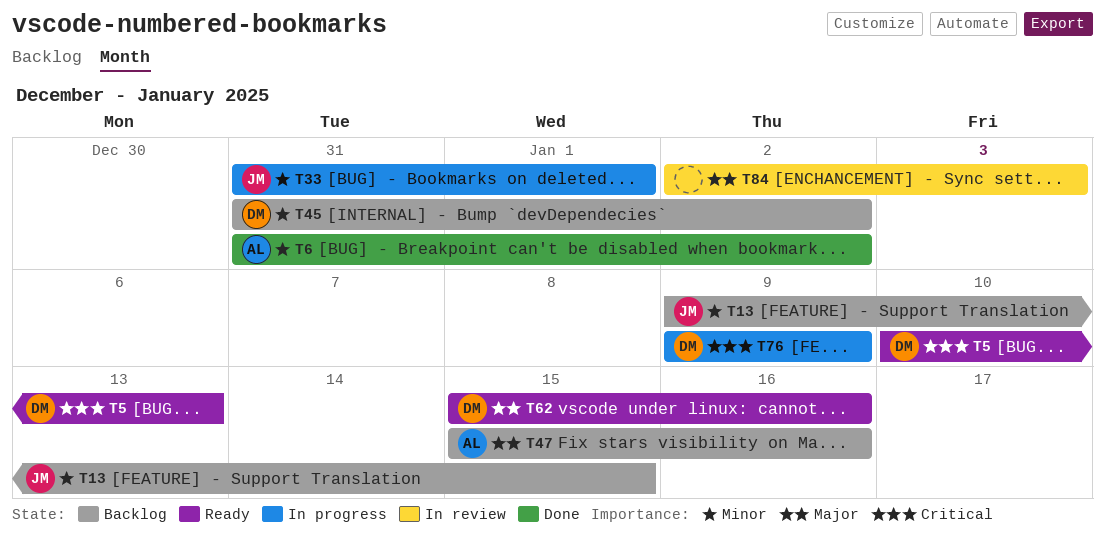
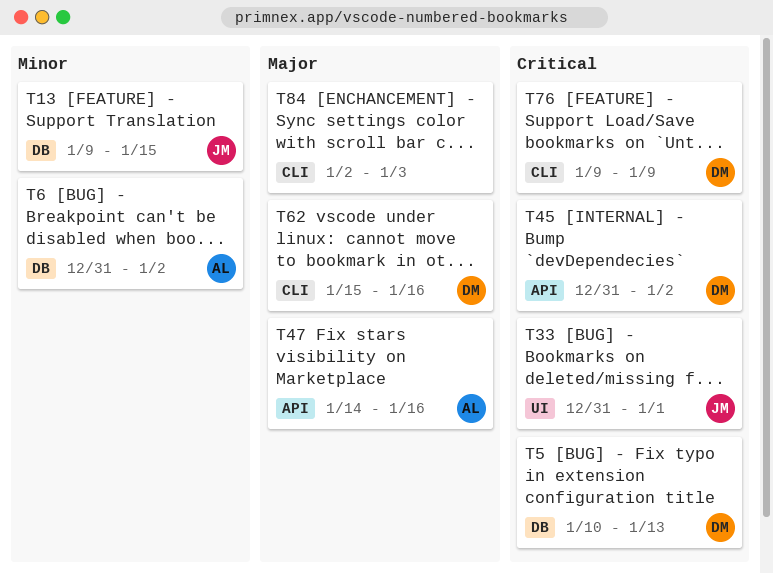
T33, priority: Minor -> Critical
T45, priority: Minor -> Critical
T47, start: Jan 15 -> Jan 14

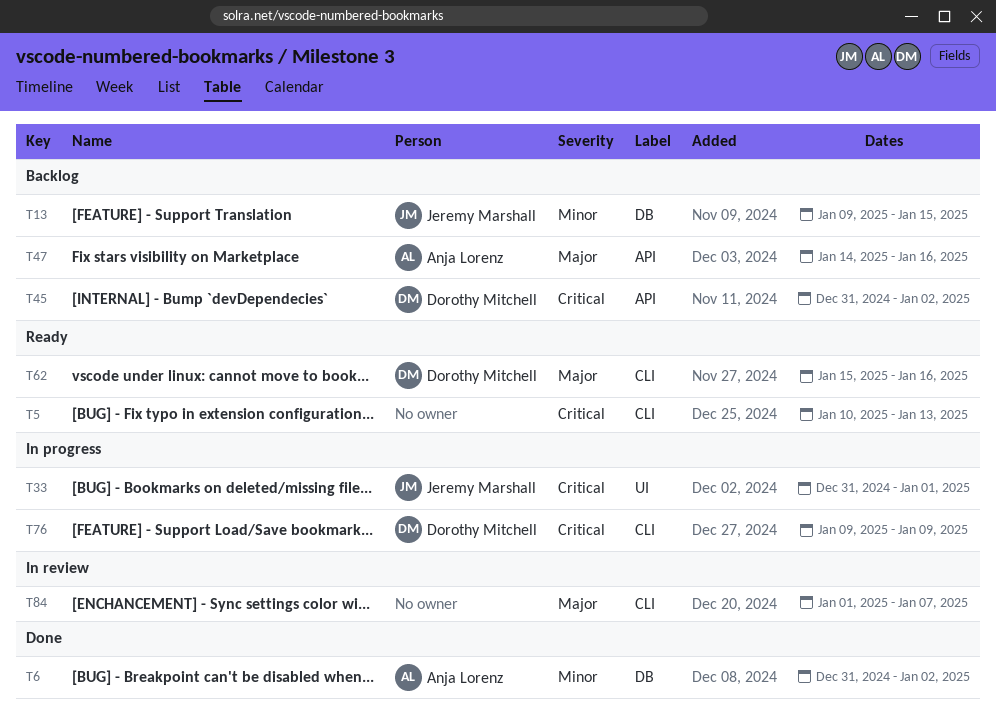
T5, owner: Dorothy Mitchell -> none
T5, label: DB -> CLI
T84, start: Jan 2 -> Jan 1
T84, due: Jan 3 -> Jan 7

